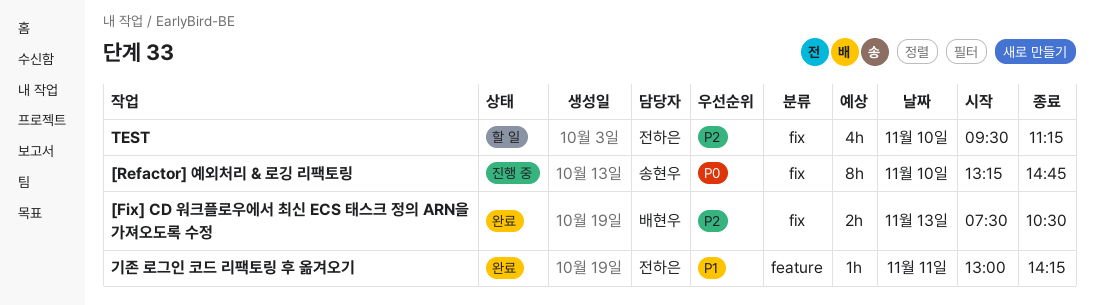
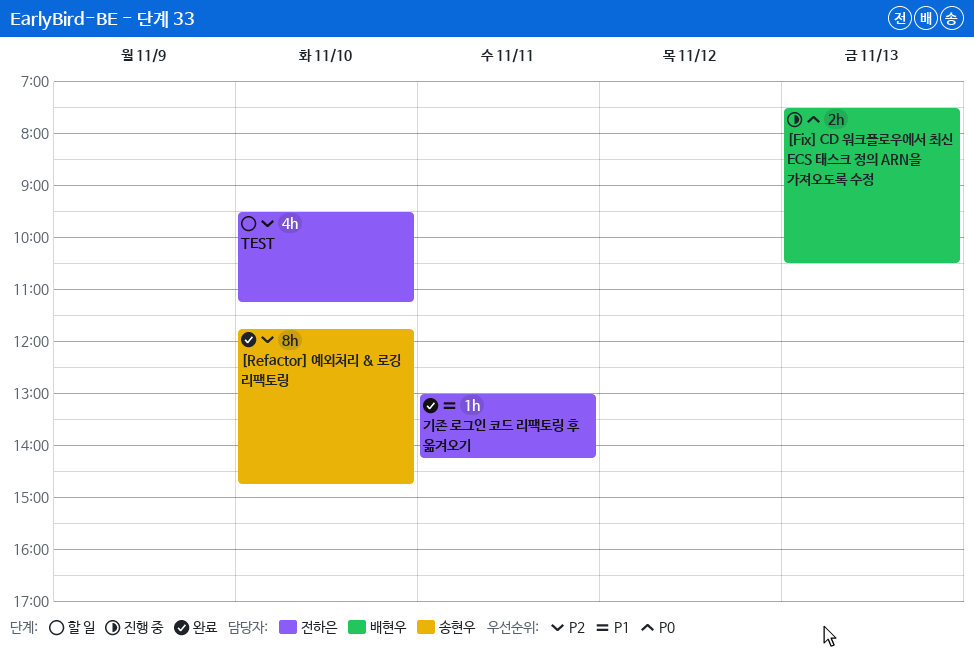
[Fix] CD 워크플로우에서 최신 ECS 태스크 정의 ARN을 가져오도록 수정, status: 완료 -> 진행 중
[Fix] CD 워크플로우에서 최신 ECS 태스크 정의 ARN을 가져오도록 수정, priority: P2 -> P0
[Refactor] 예외처리 & 로깅 리팩토링, status: 진행 중 -> 완료
[Refactor] 예외처리 & 로깅 리팩토링, priority: P0 -> P2
[Refactor] 예외처리 & 로깅 리팩토링, begins: 13:15 -> 11:45

